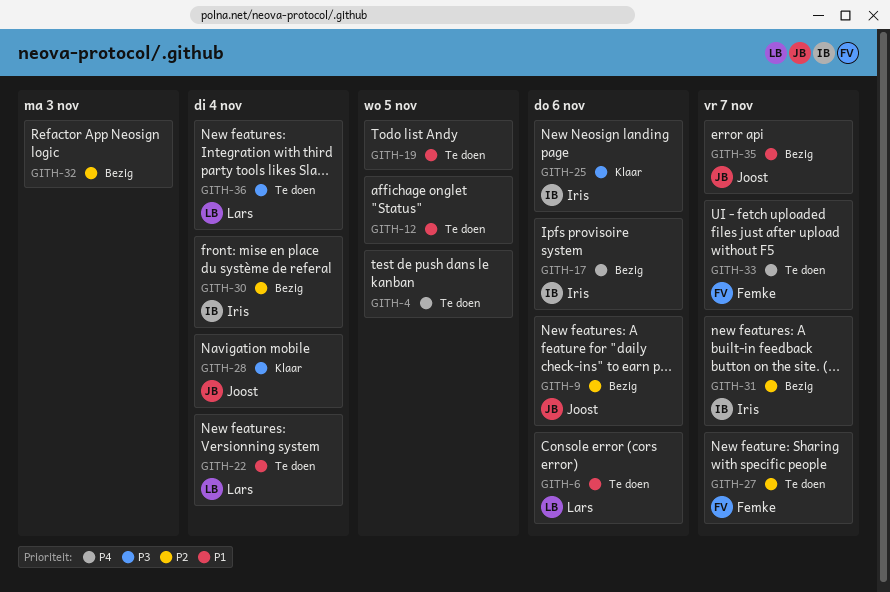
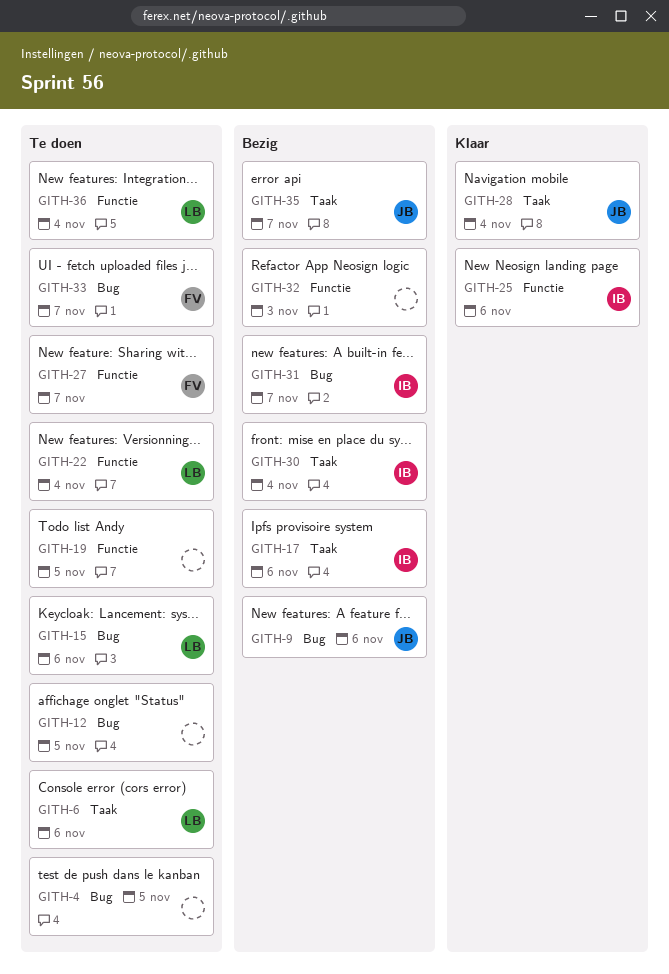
GITH-15: none -> present

